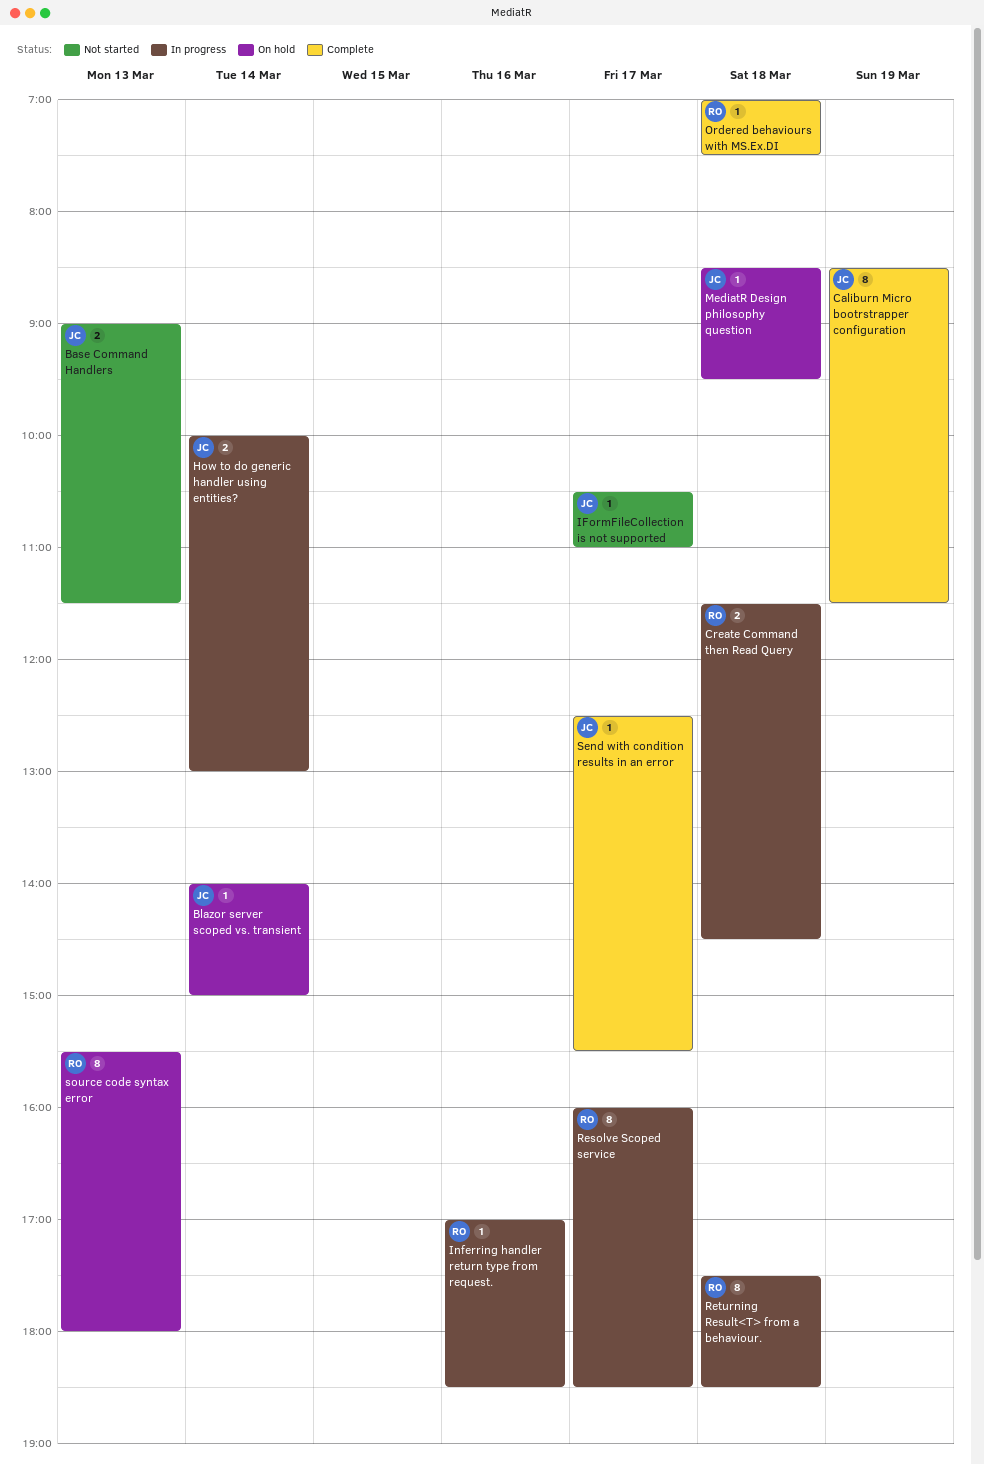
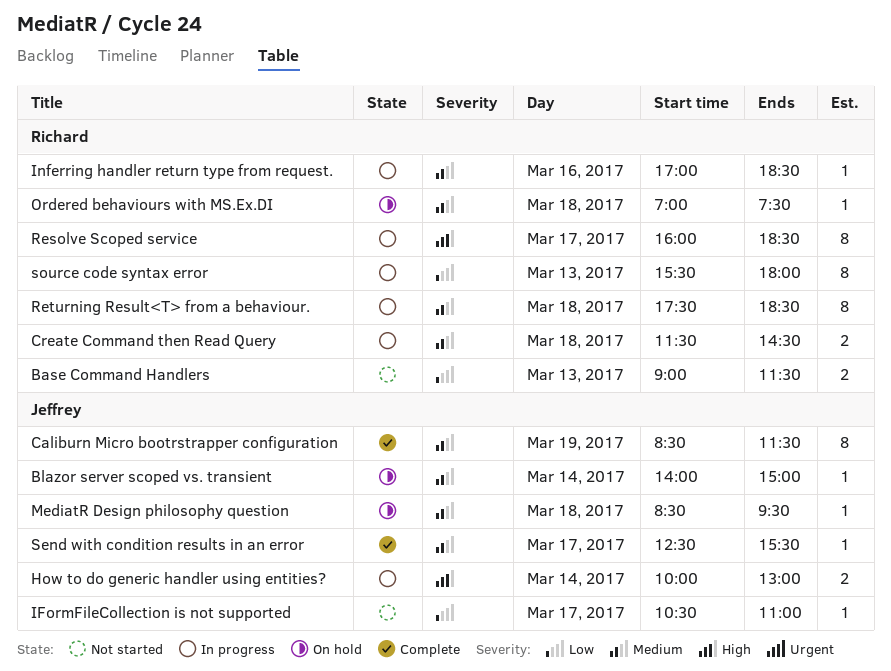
Base Command Handlers, owner: Jeffrey -> Richard
Ordered behaviours with MS.Ex.DI, status: Complete -> On hold
source code syntax error, status: On hold -> In progress

